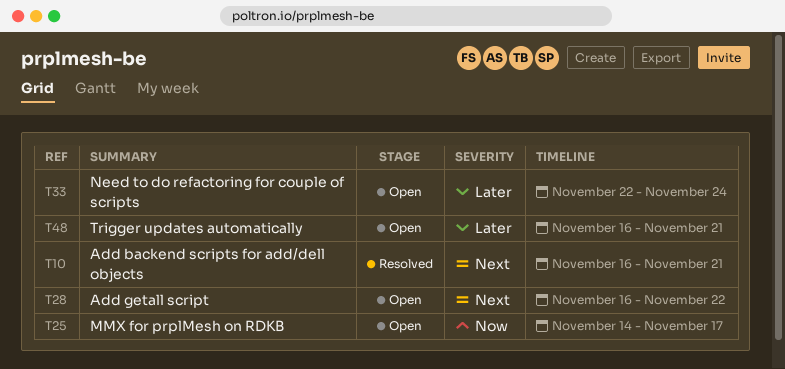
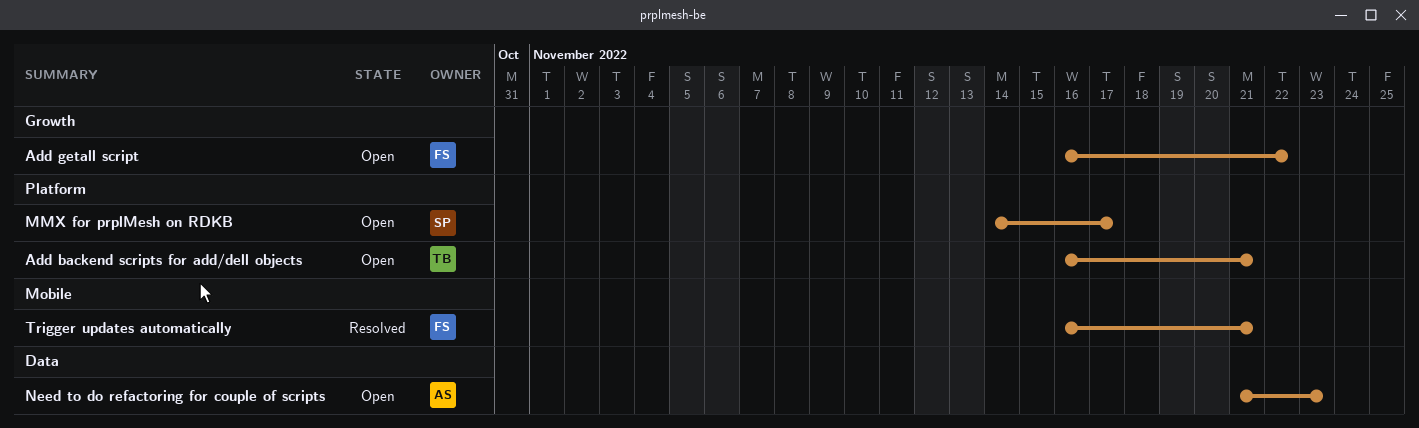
Add backend scripts for add/dell objects, status: Resolved -> Open
Need to do refactoring for couple of scripts, start: Nov 22 -> Nov 21
Need to do refactoring for couple of scripts, due: Nov 24 -> Nov 23
Trigger updates automatically, status: Open -> Resolved

